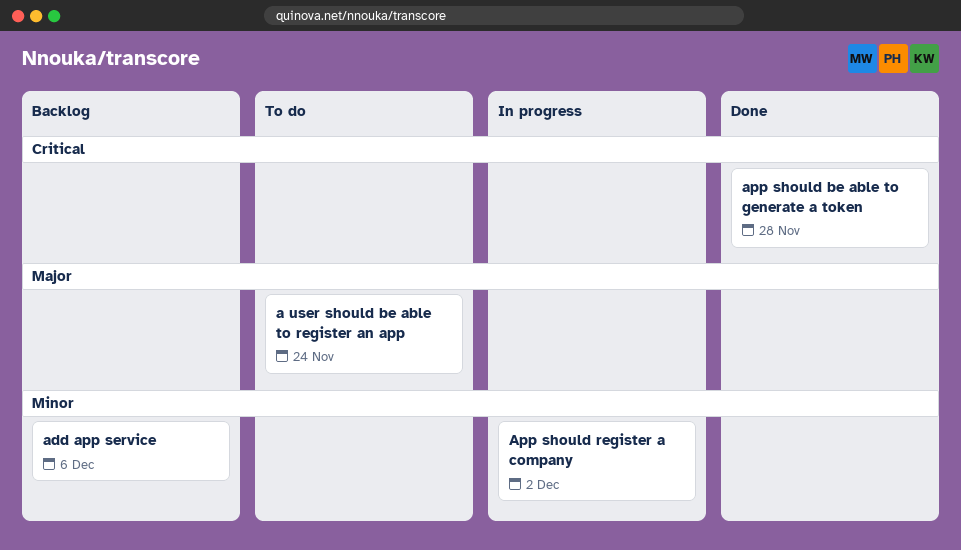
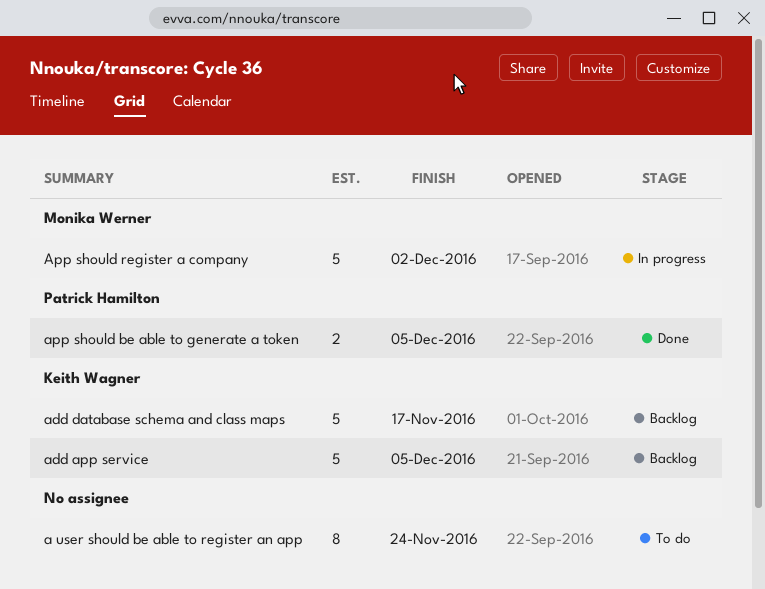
add app service, due: Dec 6 -> Dec 5
add database schema and class maps: none -> present
app should be able to generate a token, due: Nov 28 -> Dec 5

